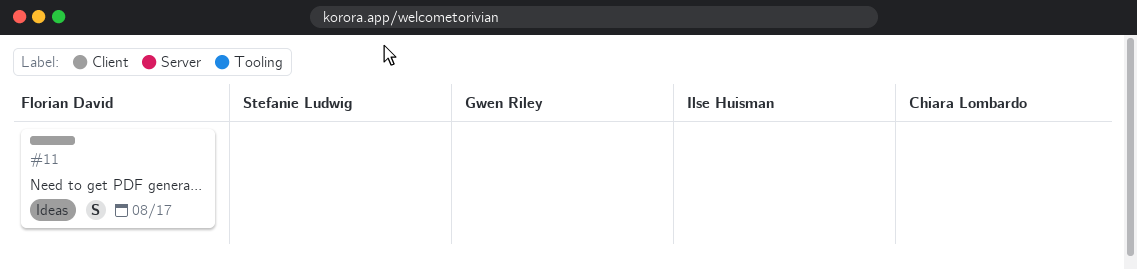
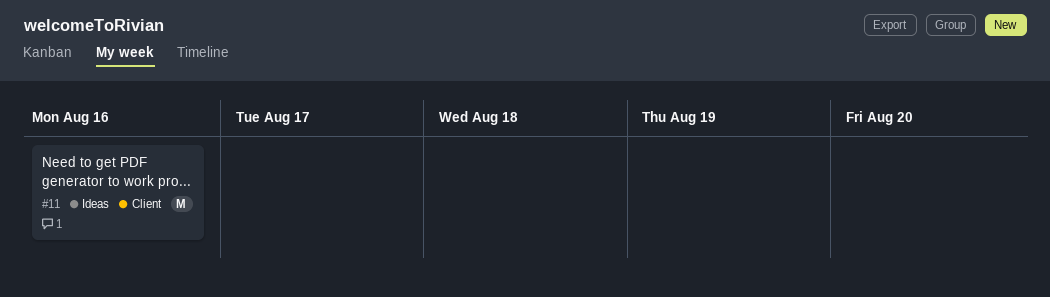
#11, estimate: S -> M
#11, due: Aug 17 -> Aug 16

